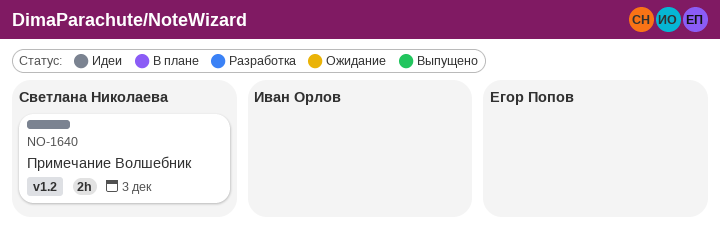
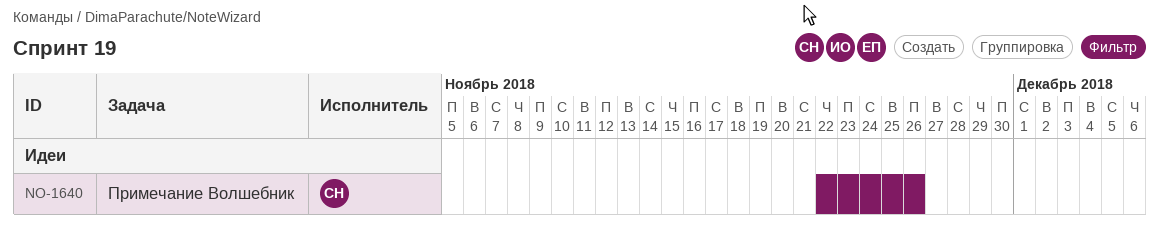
NO-1640, due: Dec 3 -> Nov 26

